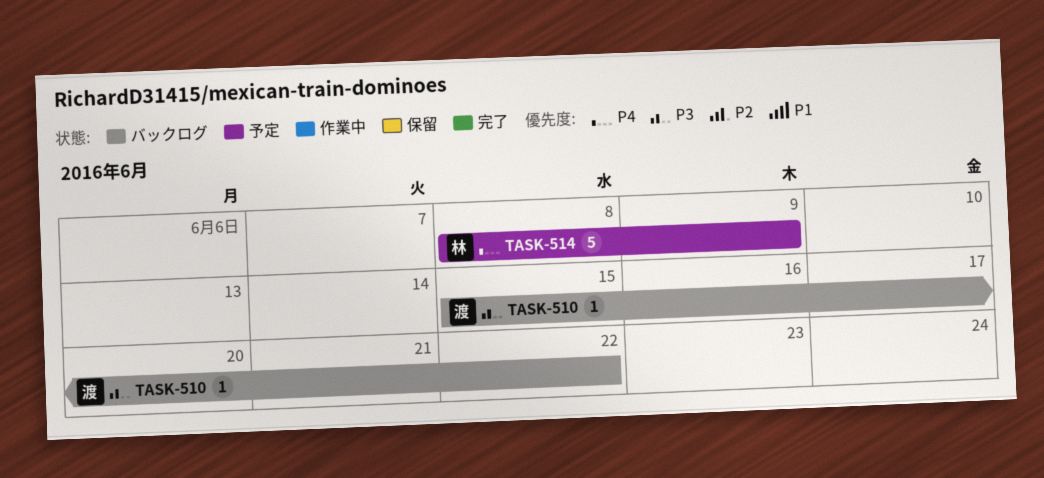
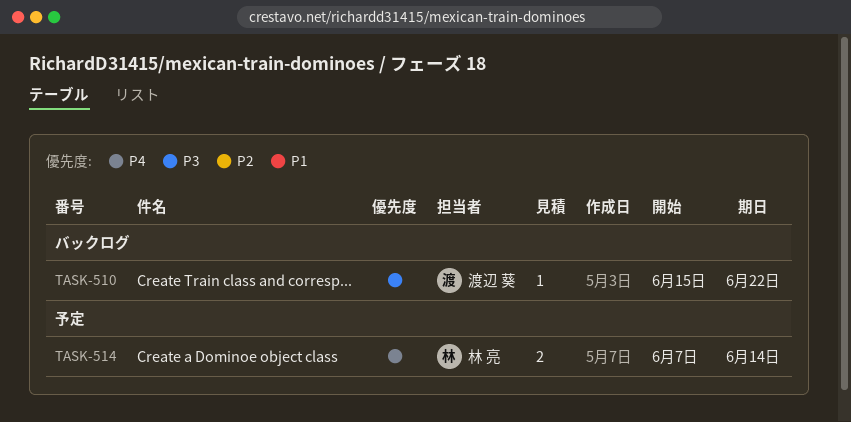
TASK-514, estimate: 5 -> 2
TASK-514, start: Jun 8 -> Jun 7
TASK-514, due: Jun 9 -> Jun 14

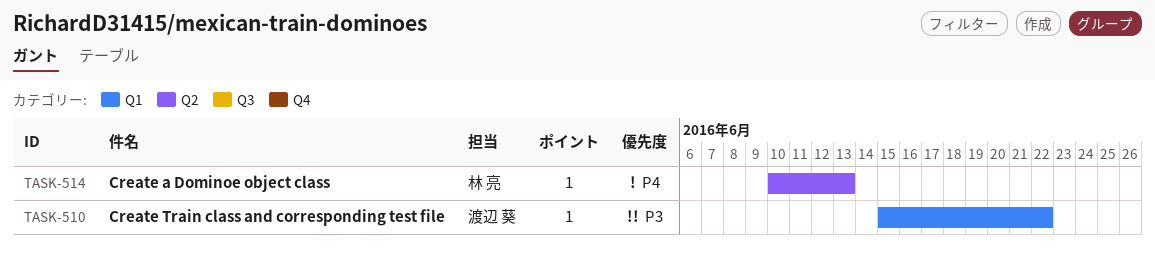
TASK-514, estimate: 2 -> 1
TASK-514, start: Jun 7 -> Jun 10
TASK-514, due: Jun 14 -> Jun 13

